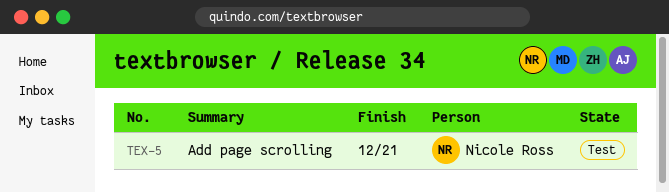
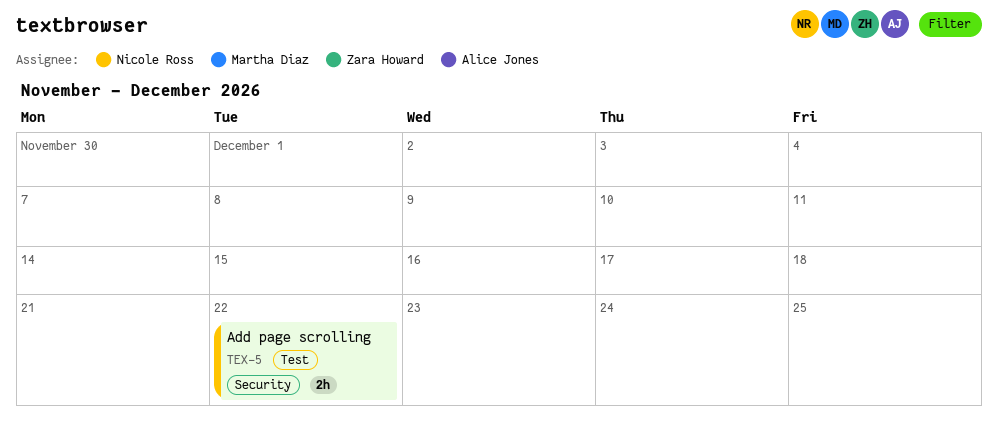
TEX-5, due: Dec 21 -> Dec 22

